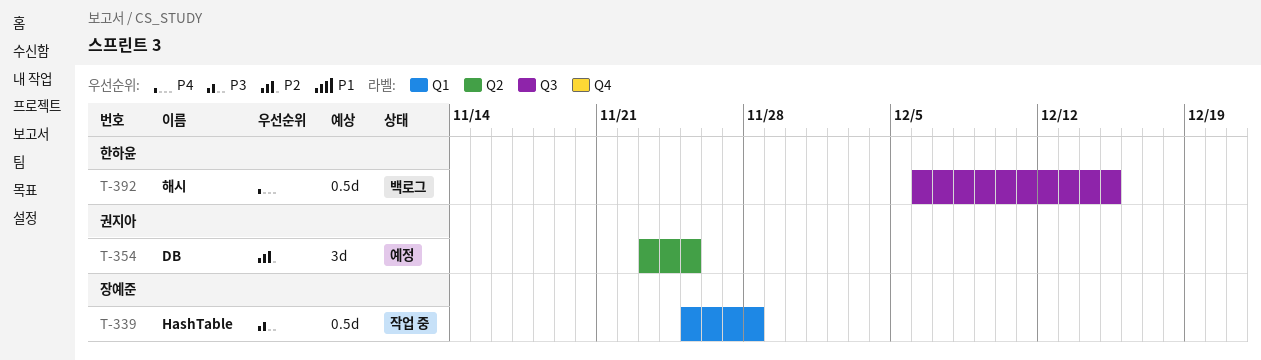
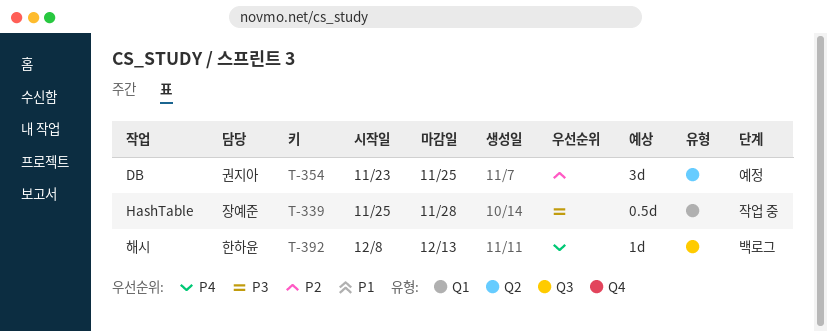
T-392, estimate: 0.5d -> 1d
T-392, start: Dec 6 -> Dec 8
T-392, due: Dec 15 -> Dec 13

